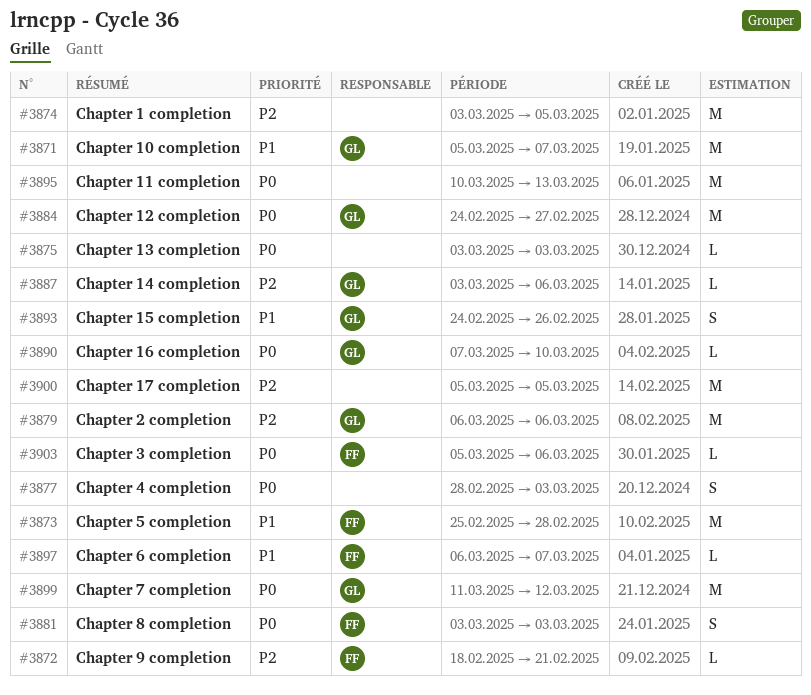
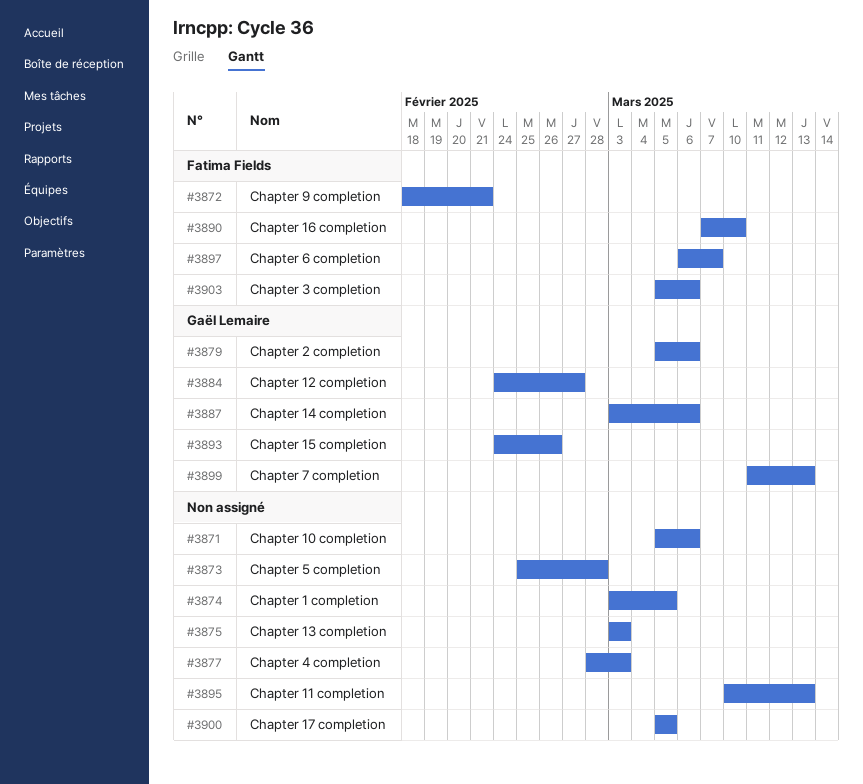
#3871, owner: Gaël Lemaire -> none
#3871, due: Mar 7 -> Mar 6
#3873, owner: Fatima Fields -> none
#3879, start: Mar 6 -> Mar 5
#3881: present -> none
#3890, owner: Gaël Lemaire -> Fatima Fields
#3899, due: Mar 12 -> Mar 13

